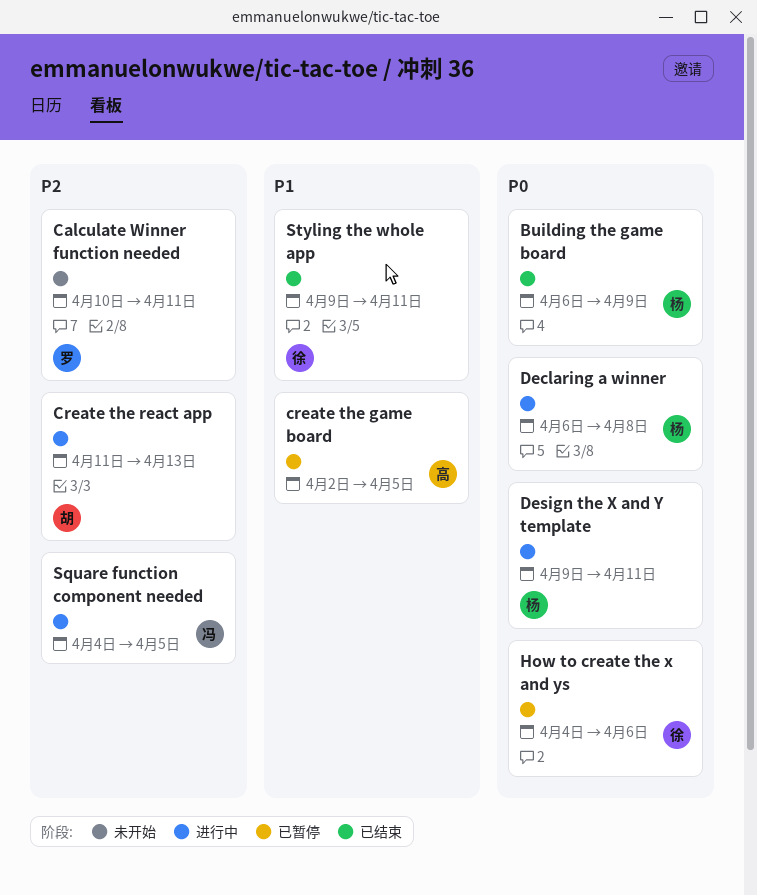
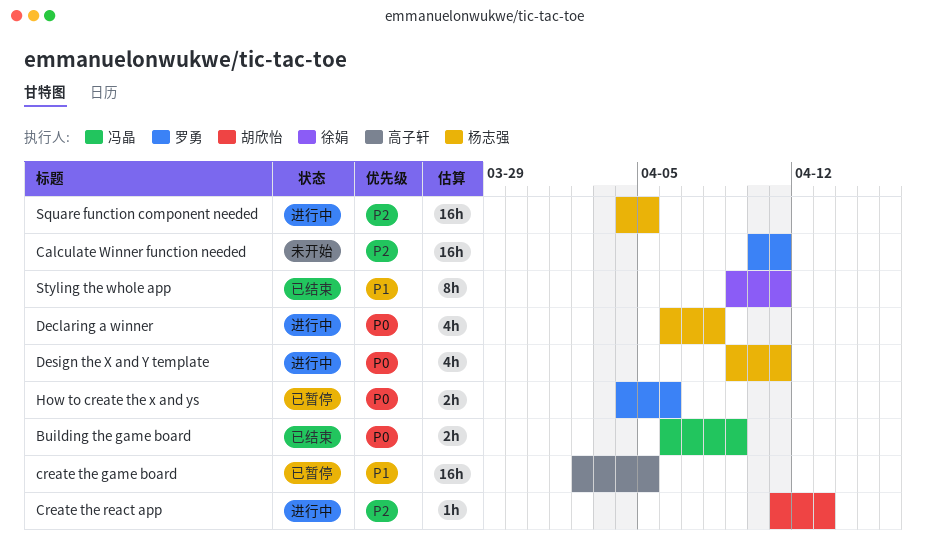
Building the game board, owner: 杨志强 -> 冯晶
How to create the x and ys, owner: 徐娟 -> 罗勇
Square function component needed, owner: 冯晶 -> 杨志强

